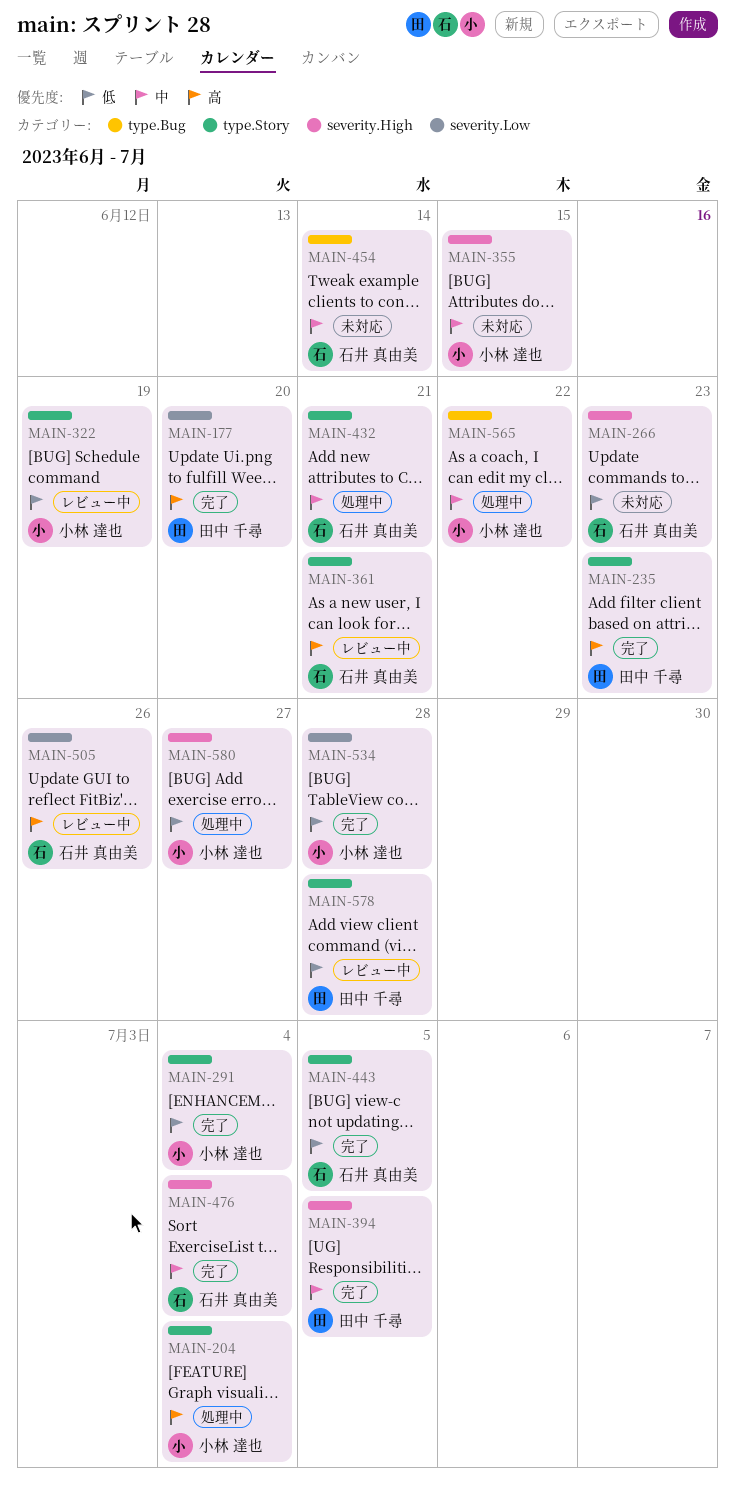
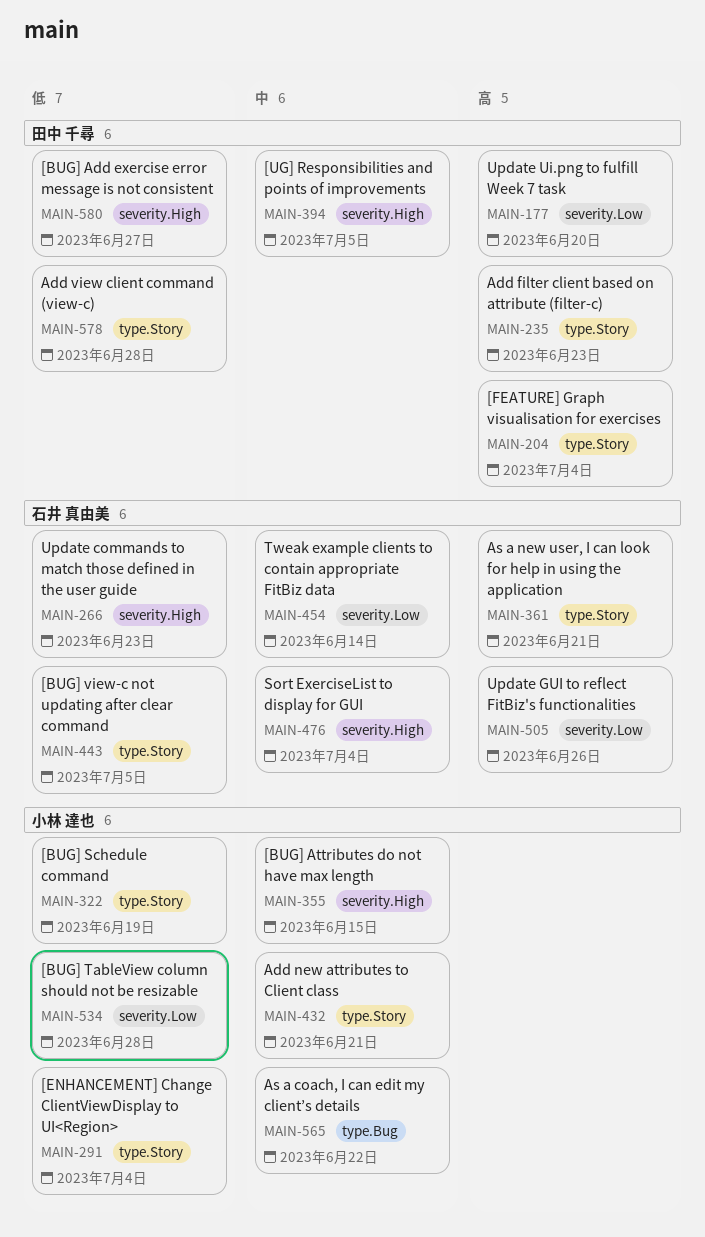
MAIN-204, owner: 小林 達也 -> 田中 千尋
MAIN-432, owner: 石井 真由美 -> 小林 達也
MAIN-454, label: type.Bug -> severity.Low
MAIN-580, owner: 小林 達也 -> 田中 千尋

